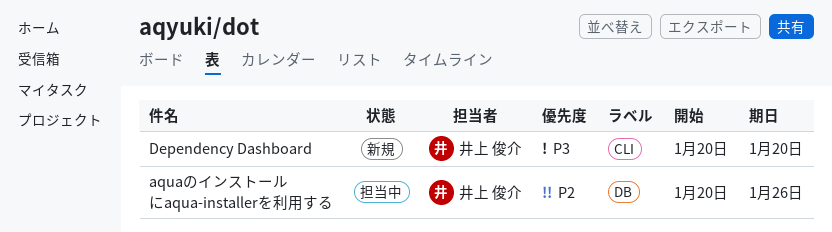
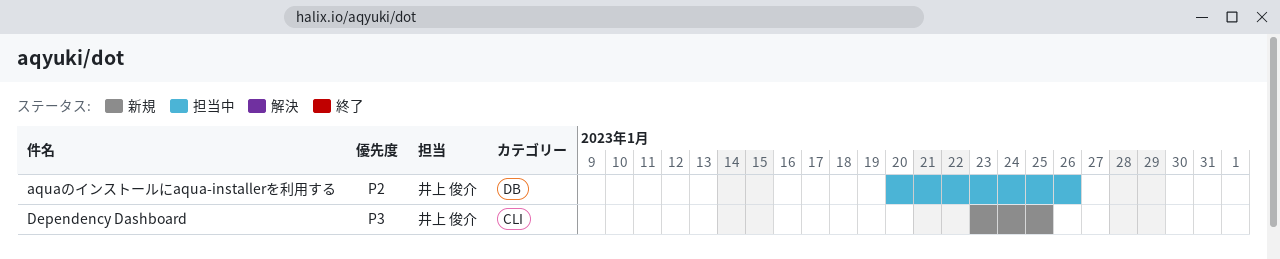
Dependency Dashboard, start: Jan 20 -> Jan 23
Dependency Dashboard, due: Jan 20 -> Jan 25

